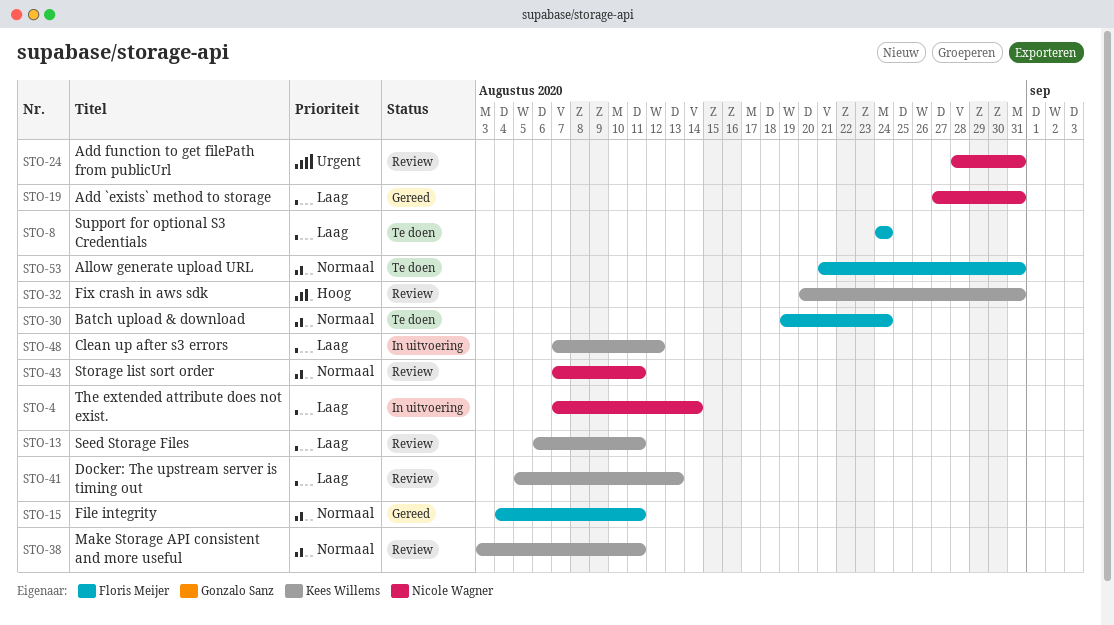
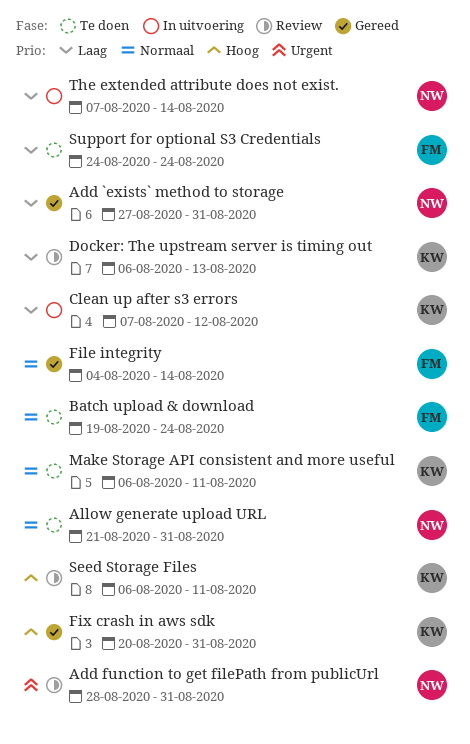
Allow generate upload URL, owner: Floris Meijer -> Nicole Wagner
Docker: The upstream server is timing out, start: Aug 5 -> Aug 6
File integrity, due: Aug 11 -> Aug 14
Fix crash in aws sdk, status: Review -> Gereed
Make Storage API consistent and more useful, status: Review -> Te doen
Make Storage API consistent and more useful, start: Aug 3 -> Aug 6
Seed Storage Files, priority: Laag -> Hoog
Storage list sort order: present -> none

